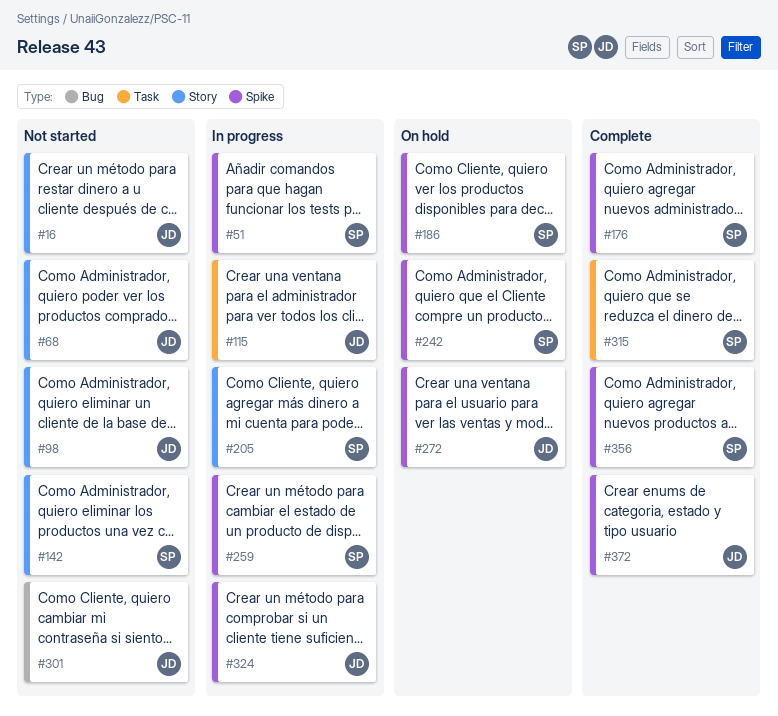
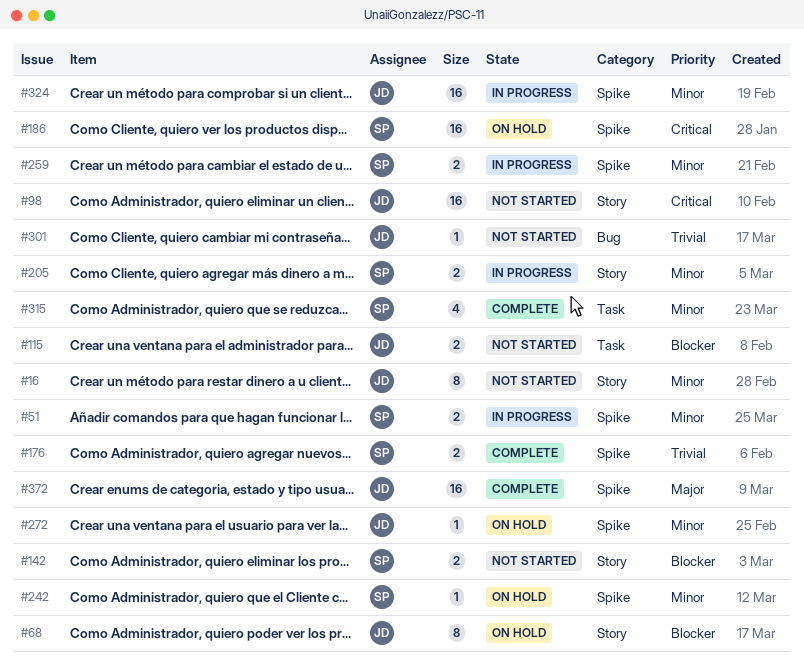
#68, status: Not started -> On hold
#115, status: In progress -> Not started
#356: present -> none

